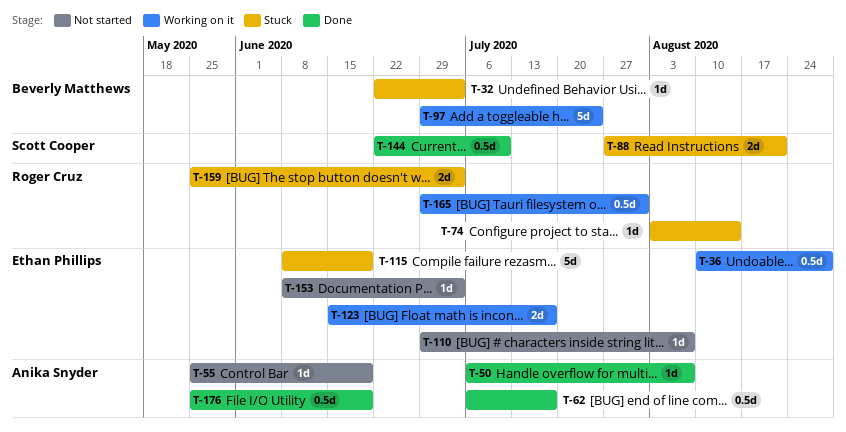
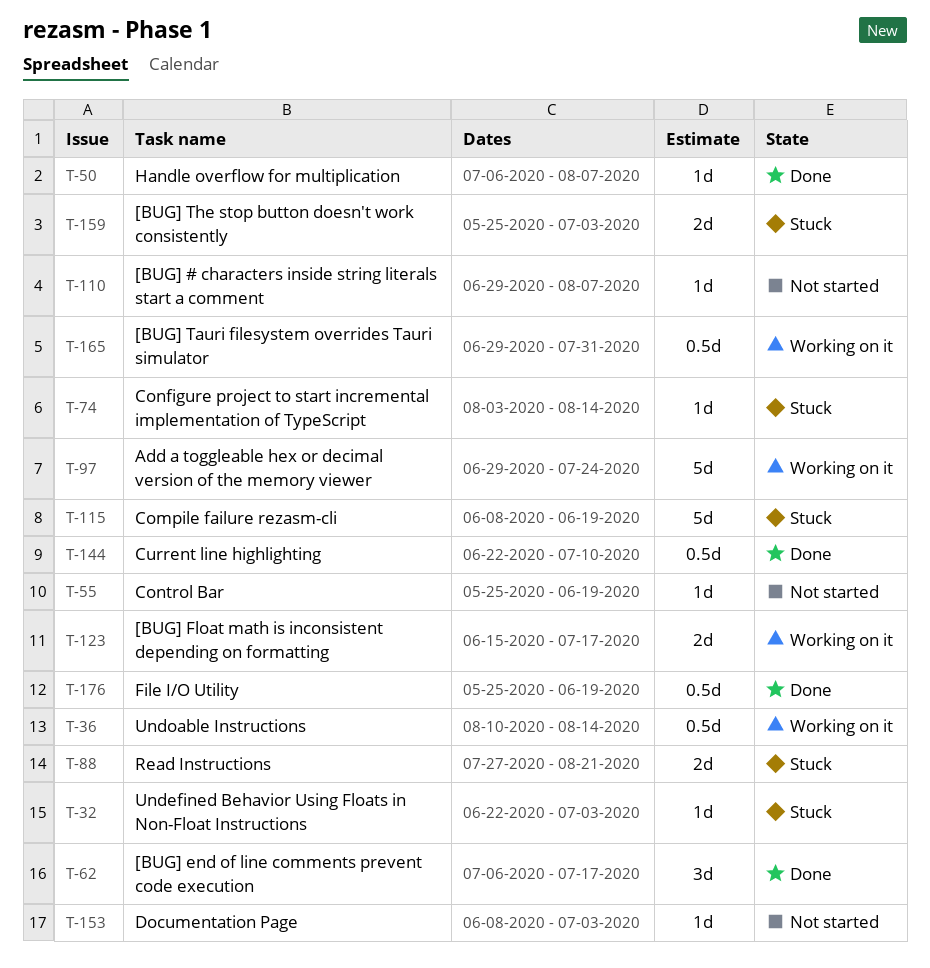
T-36, due: Aug 28 -> Aug 14
T-62, estimate: 0.5d -> 3d

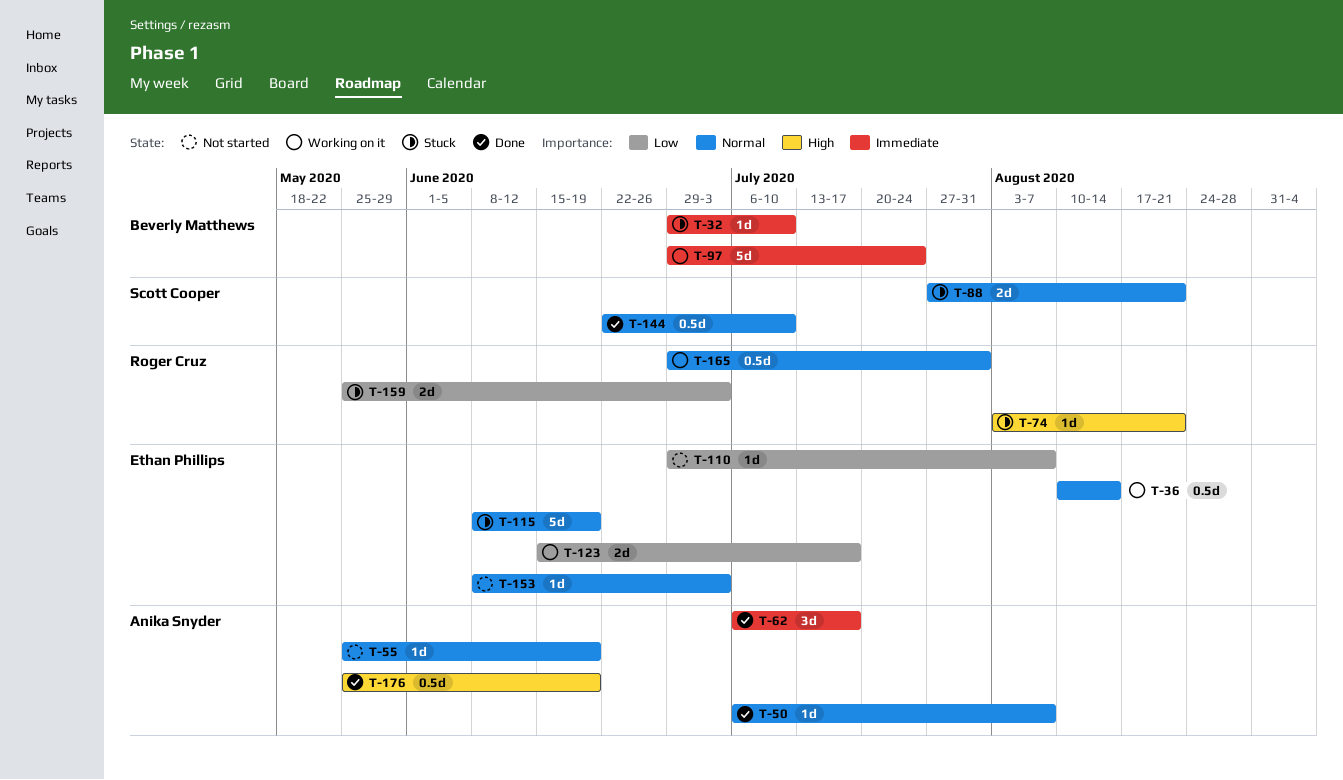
T-32, start: Jun 22 -> Jun 29
T-32, due: Jul 3 -> Jul 10
T-74, due: Aug 14 -> Aug 21

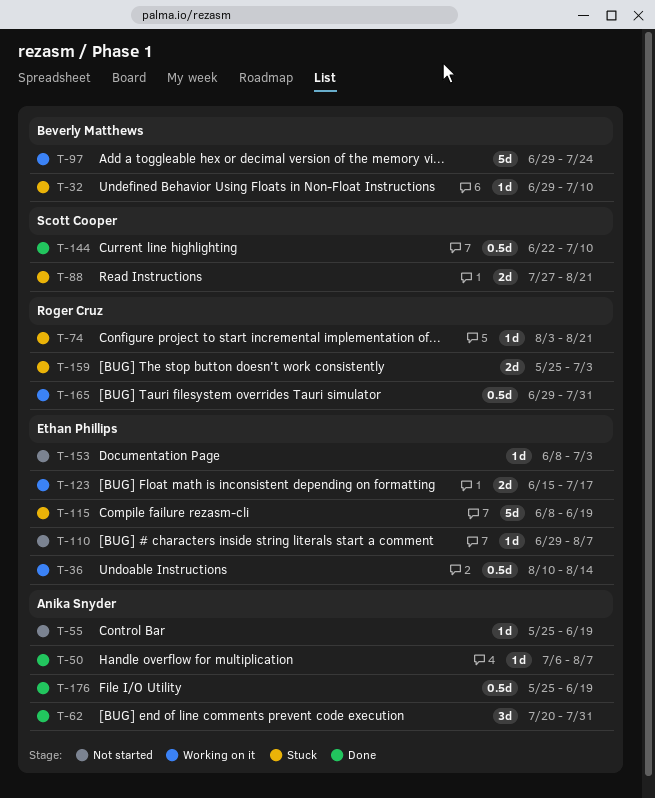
T-62, start: Jul 6 -> Jul 20
T-62, due: Jul 17 -> Jul 31

